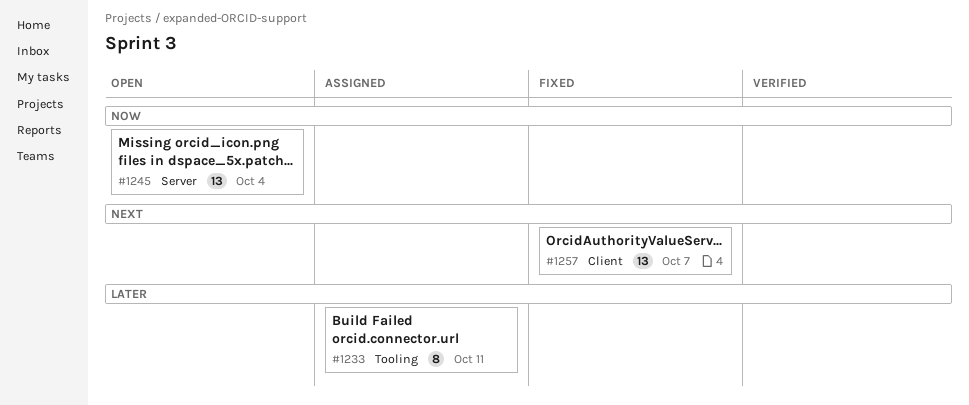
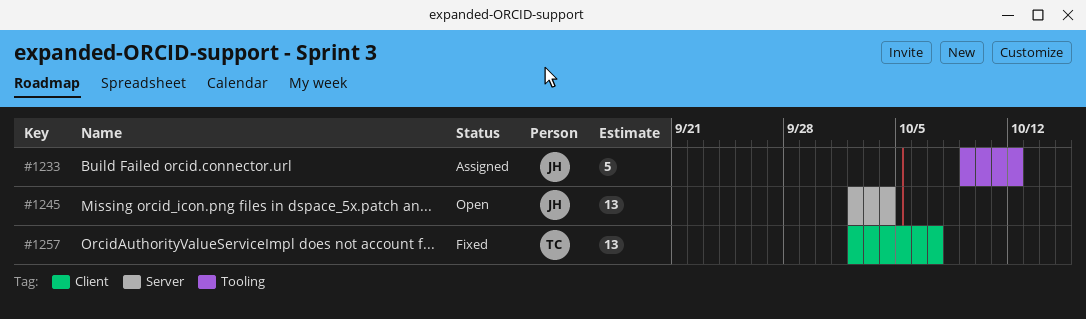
#1233, estimate: 8 -> 5
#1233, due: Oct 11 -> Oct 12

